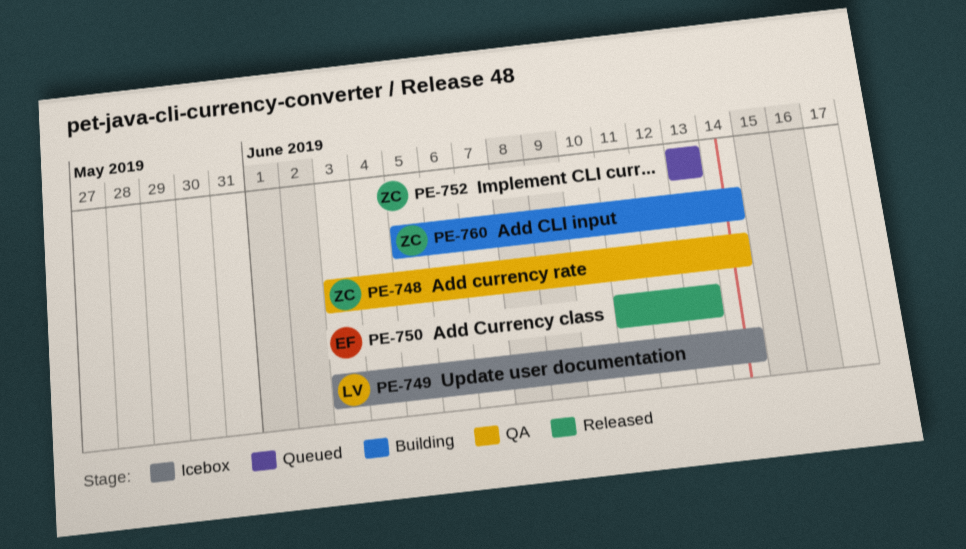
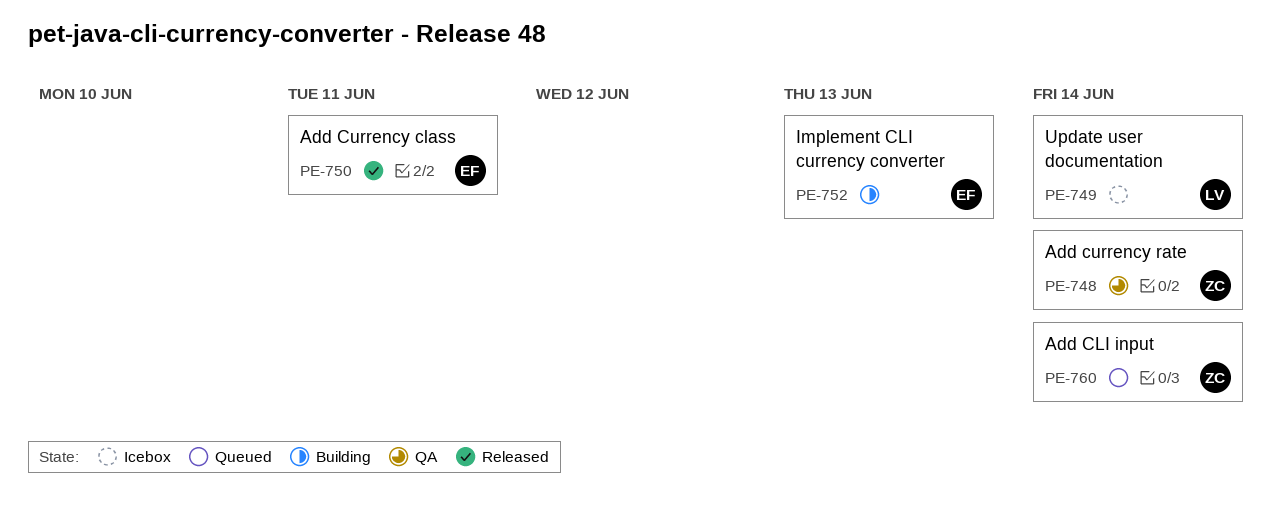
PE-750, due: Jun 13 -> Jun 11
PE-752, status: Queued -> Building
PE-752, owner: ZC -> EF
PE-760, status: Building -> Queued

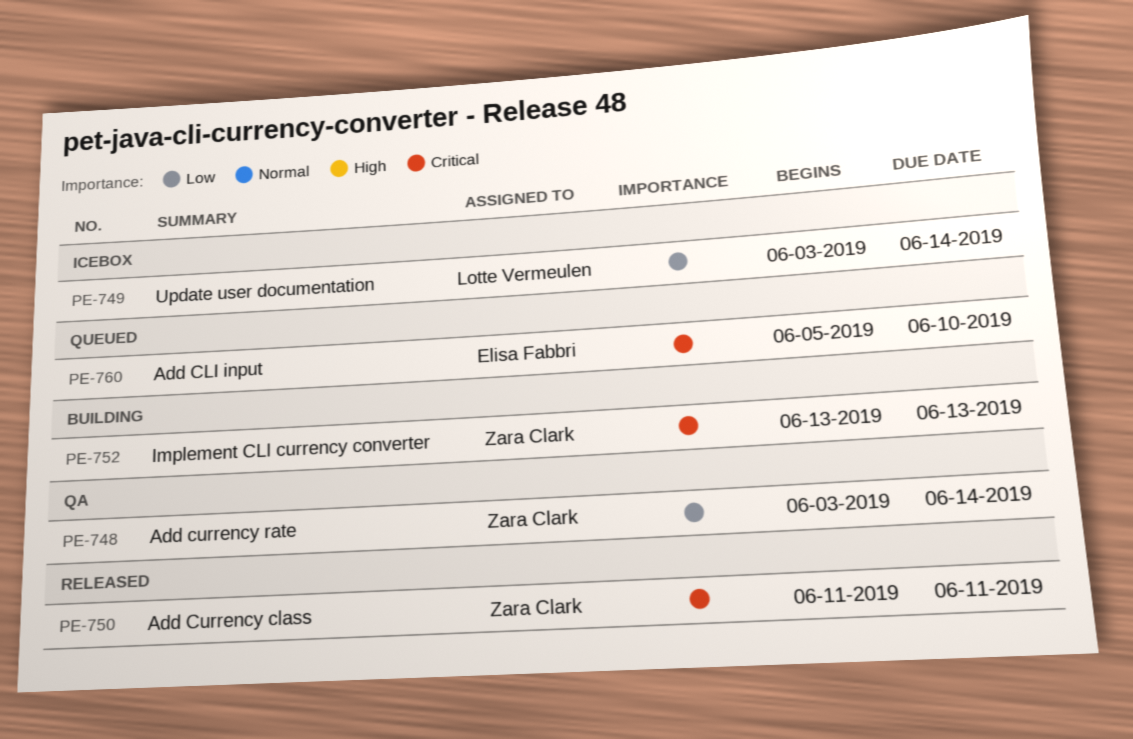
PE-750, owner: Elisa Fabbri -> Zara Clark
PE-752, owner: Elisa Fabbri -> Zara Clark
PE-760, owner: Zara Clark -> Elisa Fabbri
PE-760, due: Jun 14 -> Jun 10

